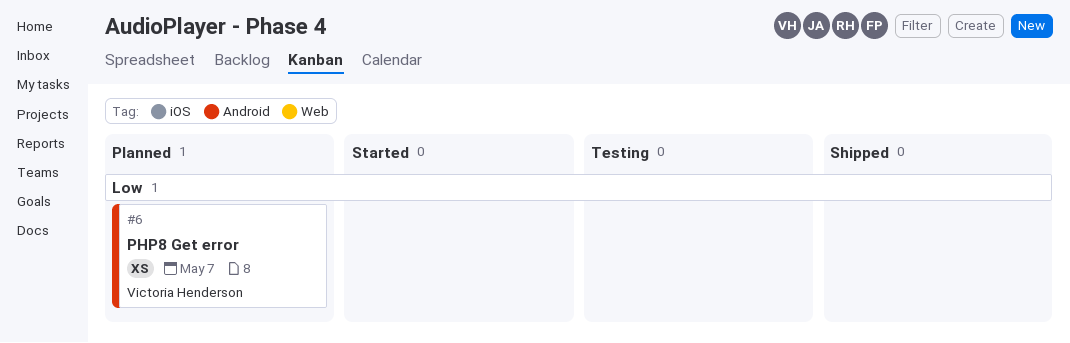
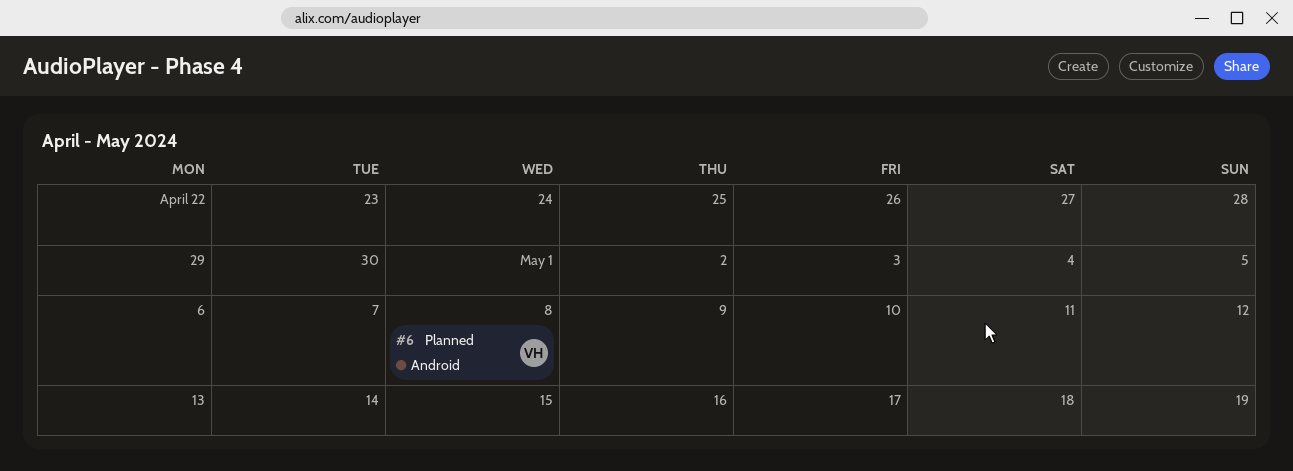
#6, due: May 7 -> May 8

